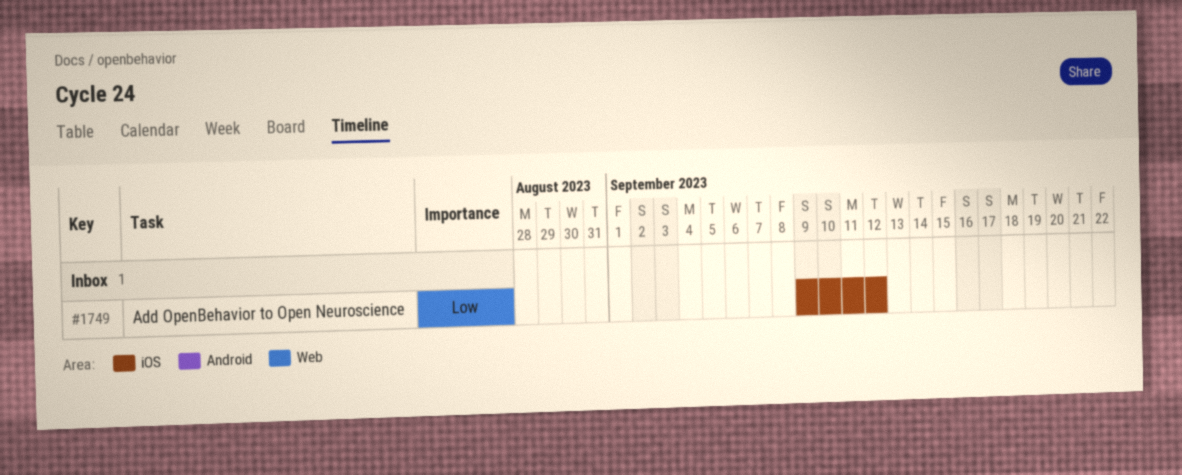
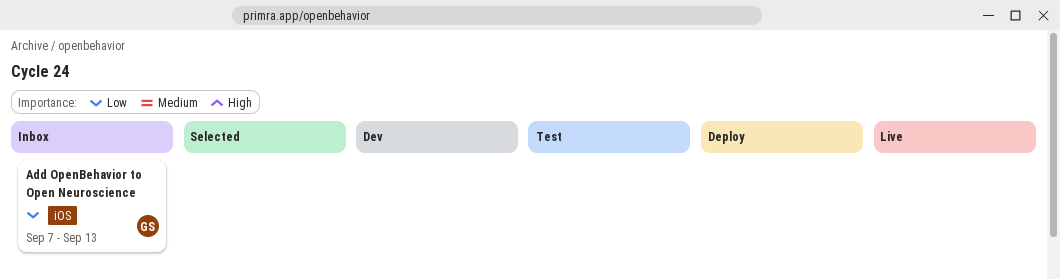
Add OpenBehavior to Open Neuroscience, start: Sep 9 -> Sep 7
Add OpenBehavior to Open Neuroscience, due: Sep 12 -> Sep 13

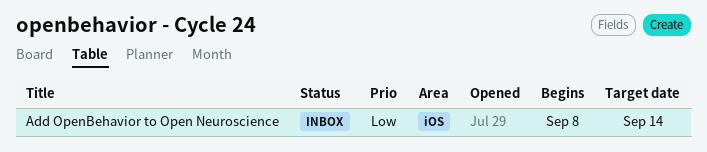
Add OpenBehavior to Open Neuroscience, start: Sep 7 -> Sep 8
Add OpenBehavior to Open Neuroscience, due: Sep 13 -> Sep 14

